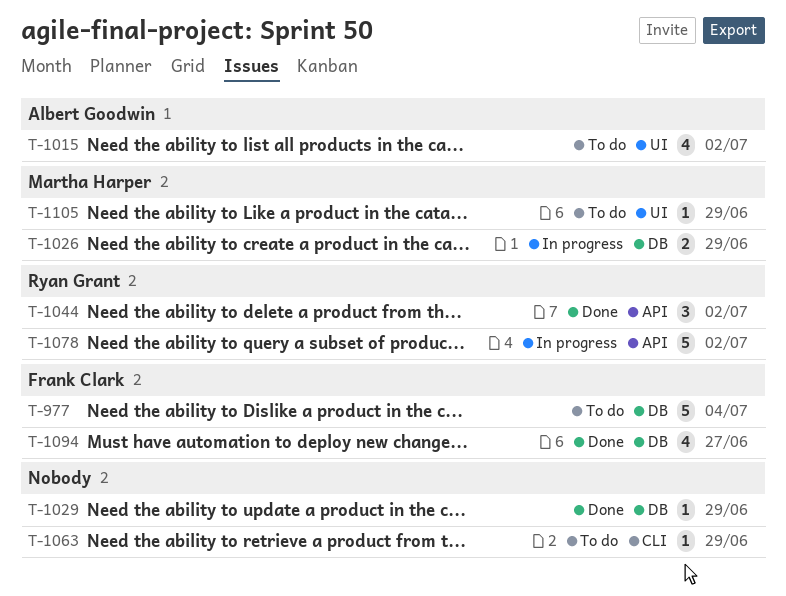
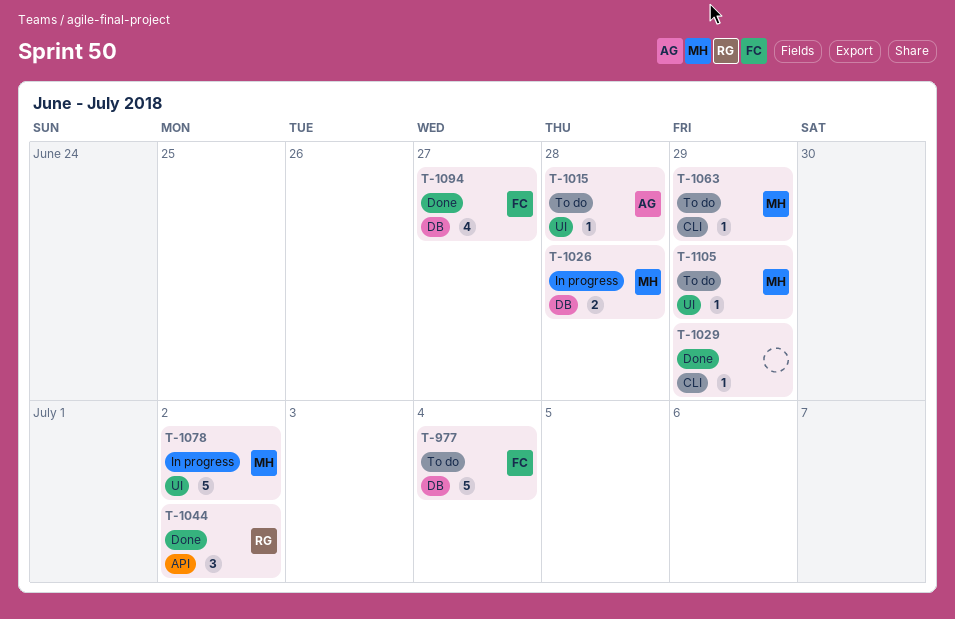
T-1015, estimate: 4 -> 1
T-1015, due: Jul 2 -> Jun 28
T-1026, due: Jun 29 -> Jun 28
T-1029, label: DB -> CLI
T-1063, owner: none -> Martha Harper
T-1078, owner: Ryan Grant -> Martha Harper
T-1078, label: API -> UI

